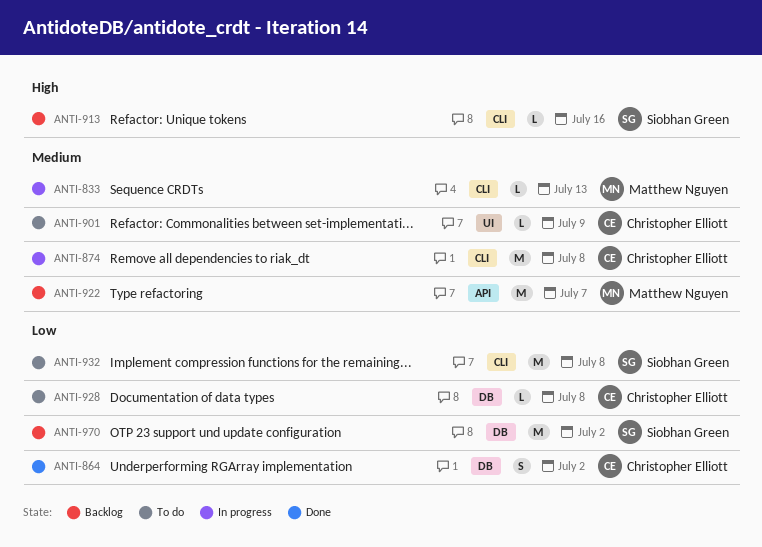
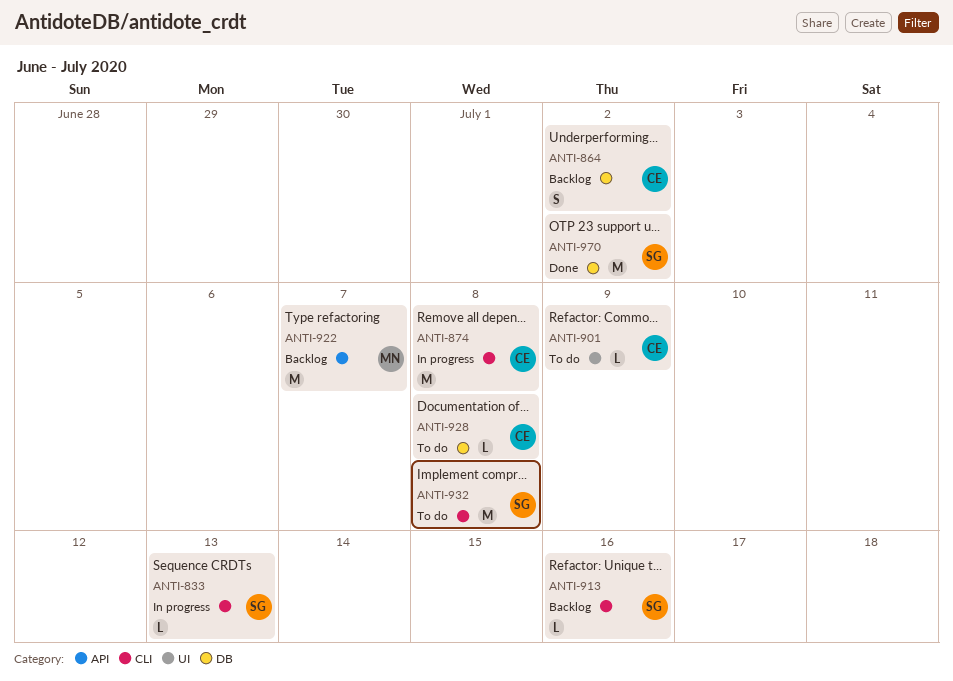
ANTI-833, owner: Matthew Nguyen -> Siobhan Green
ANTI-864, status: Done -> Backlog
ANTI-970, status: Backlog -> Done

